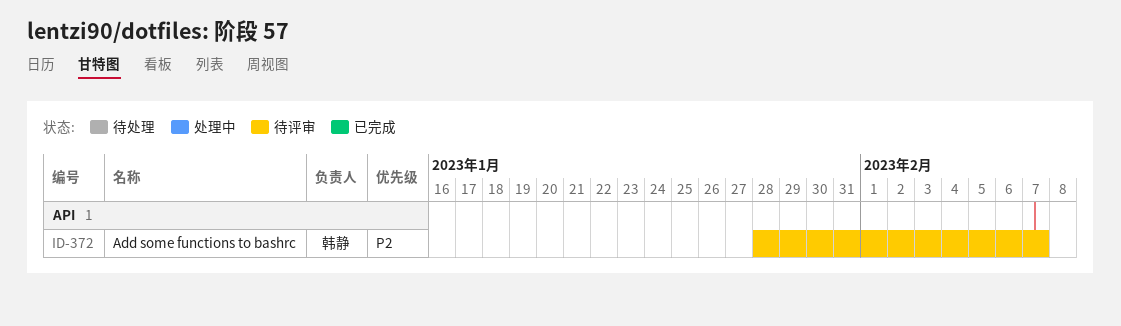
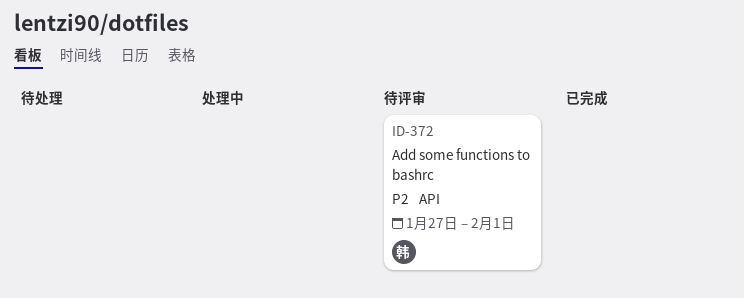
ID-372, start: Jan 28 -> Jan 27
ID-372, due: Feb 7 -> Feb 1

